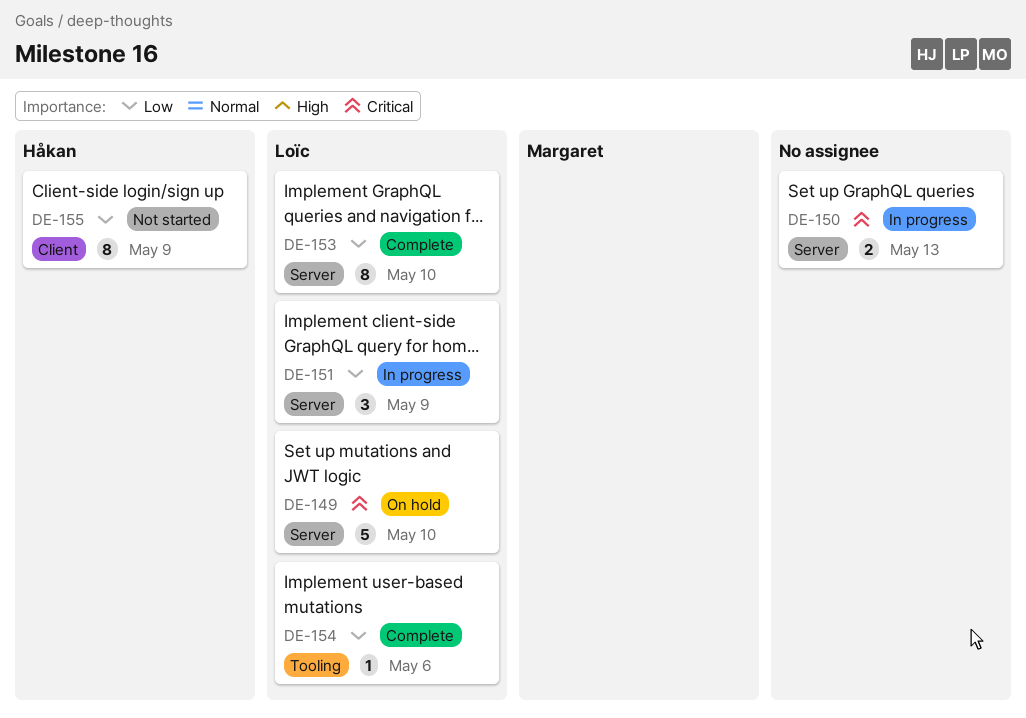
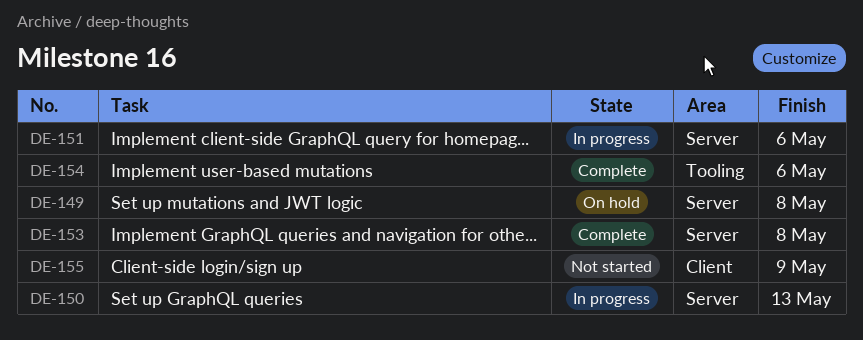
DE-149, due: May 10 -> May 8
DE-151, due: May 9 -> May 6
DE-153, due: May 10 -> May 8

